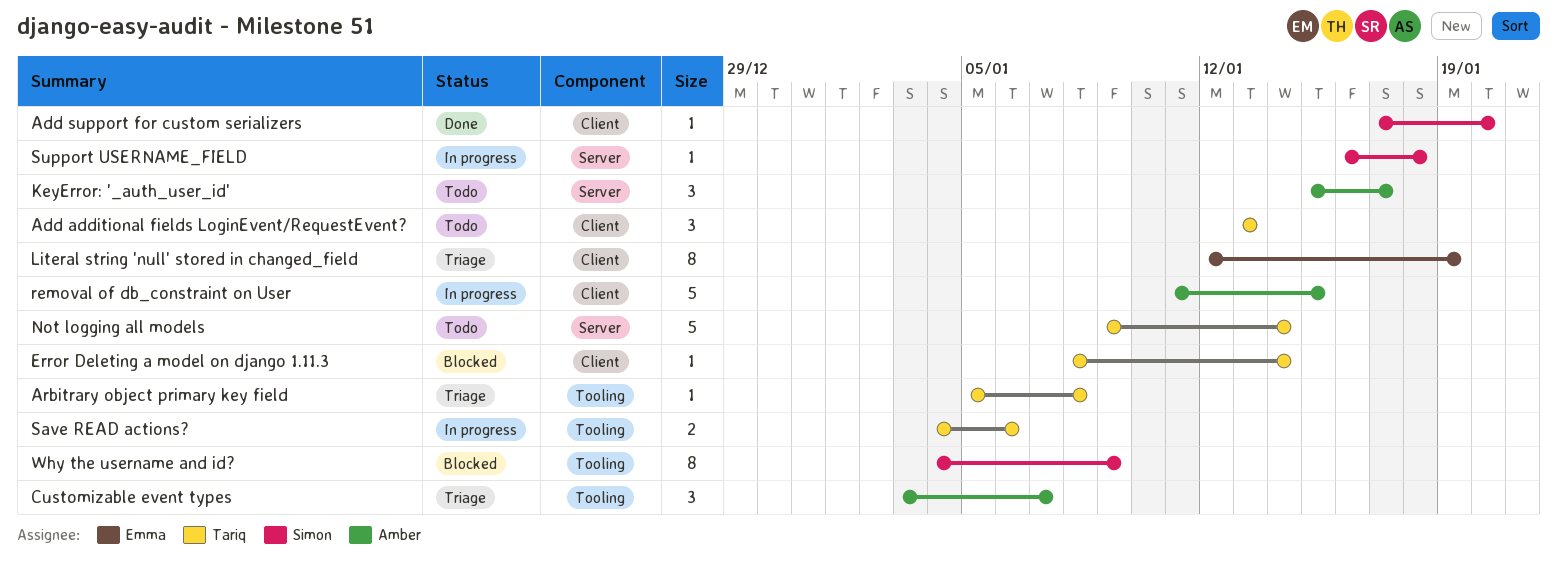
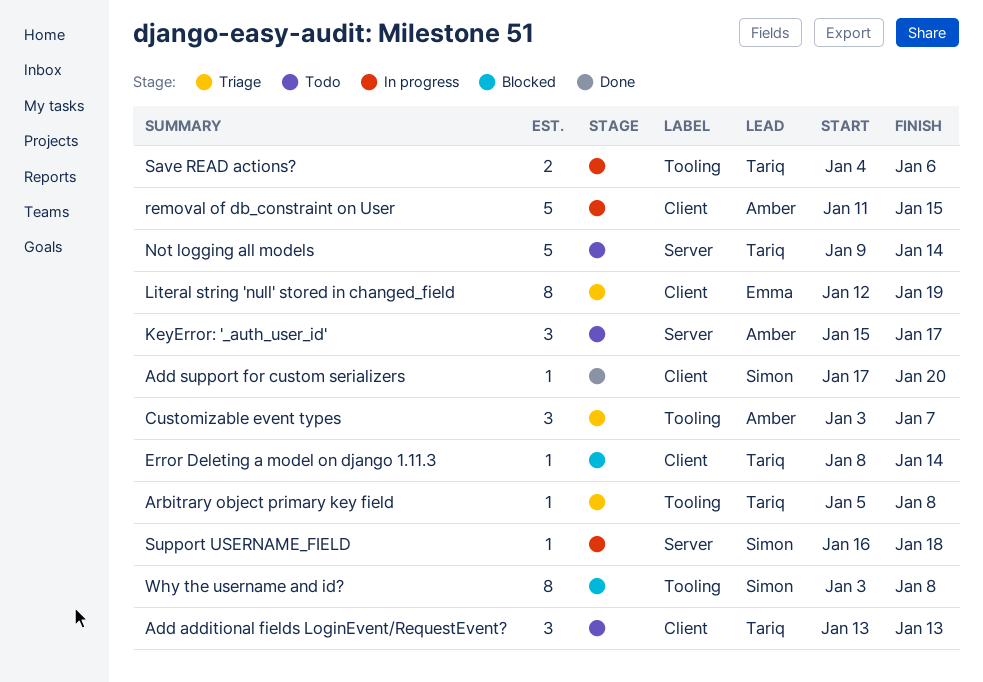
Why the username and id?, start: Jan 4 -> Jan 3
Why the username and id?, due: Jan 9 -> Jan 8

